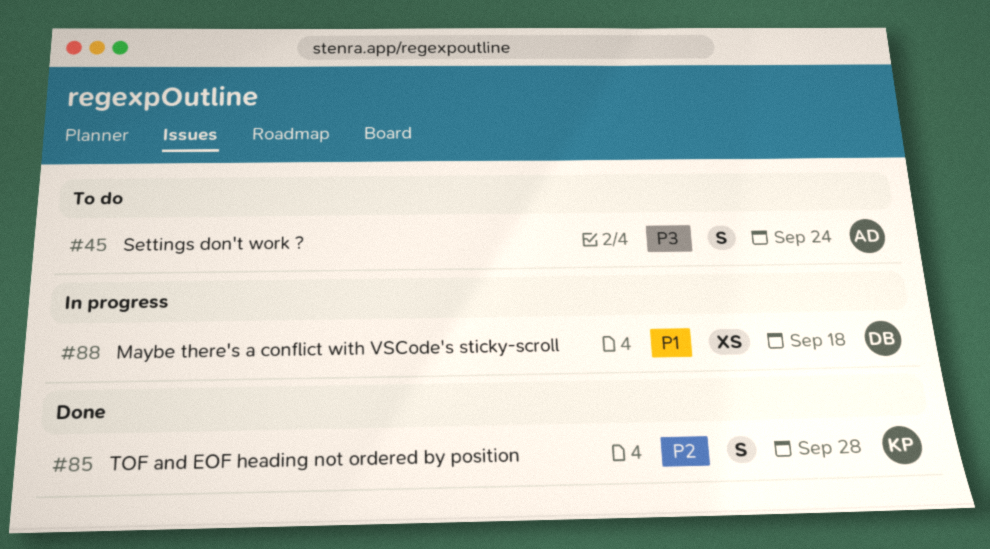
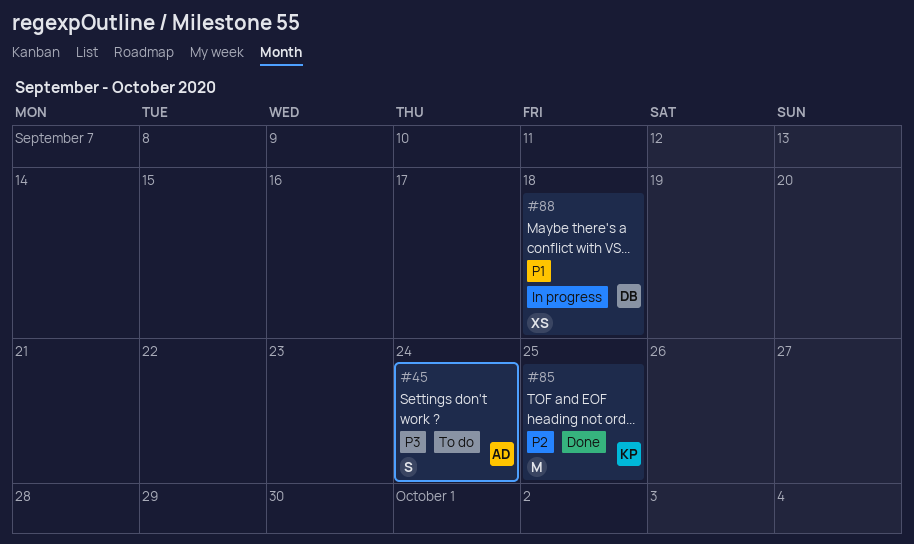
#85, estimate: S -> M
#85, due: Sep 28 -> Sep 25

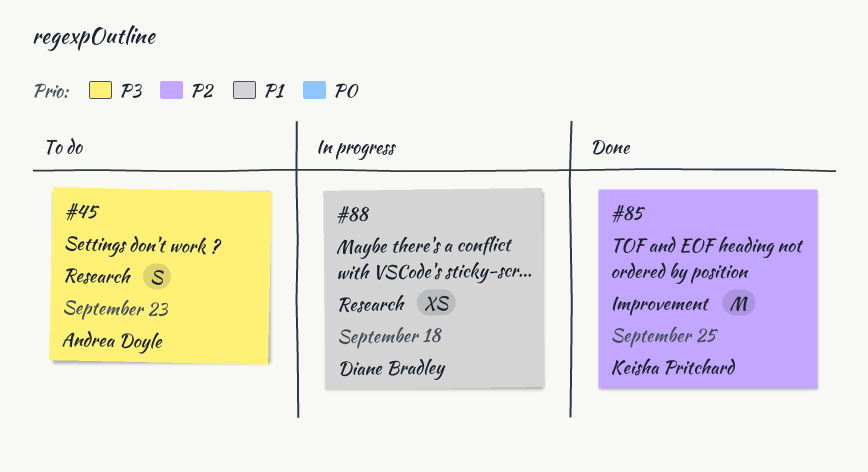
#45, due: Sep 24 -> Sep 23

